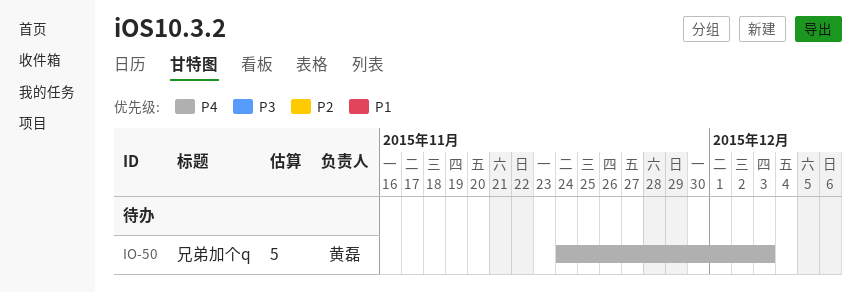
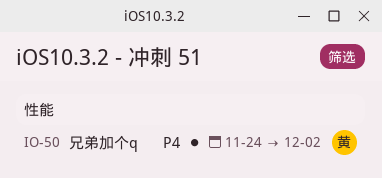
IO-50, estimate: 5 -> 1
IO-50, due: Dec 3 -> Dec 2

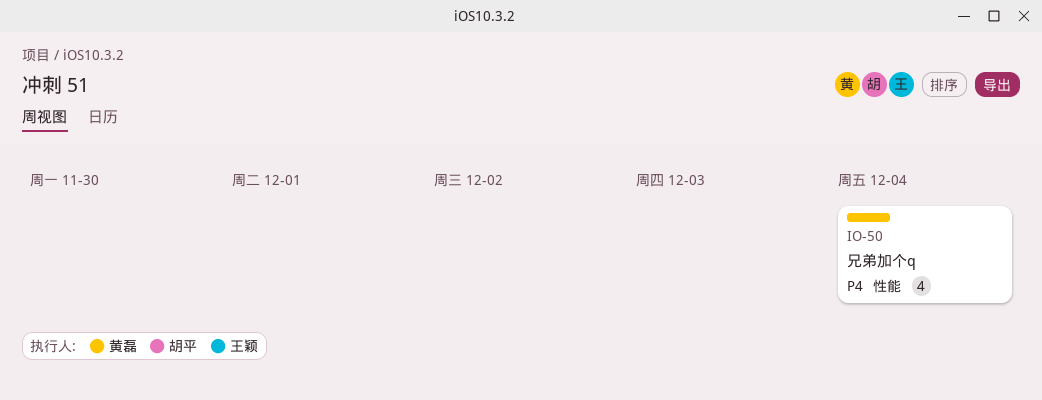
IO-50, estimate: 1 -> 4
IO-50, due: Dec 2 -> Dec 4

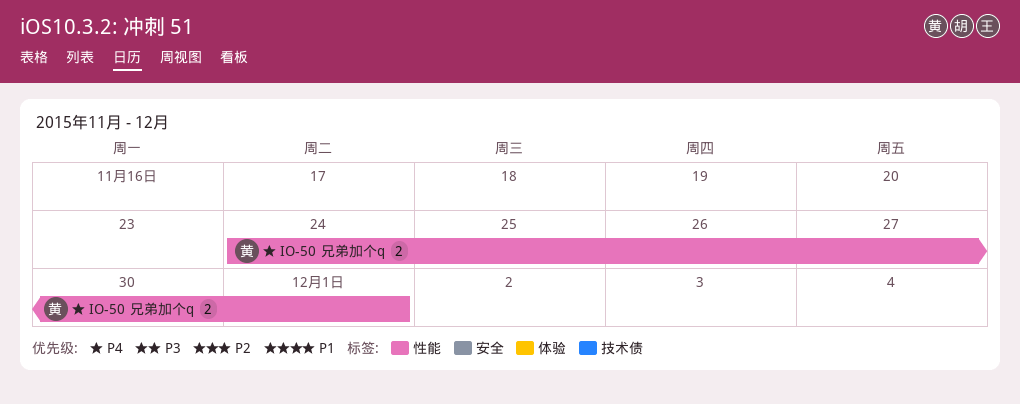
IO-50, estimate: 4 -> 2
IO-50, due: Dec 4 -> Dec 1

